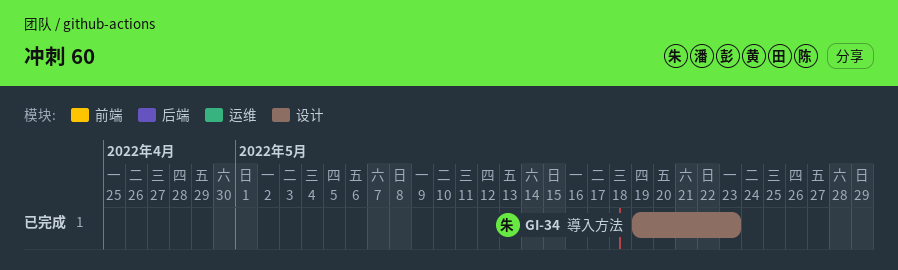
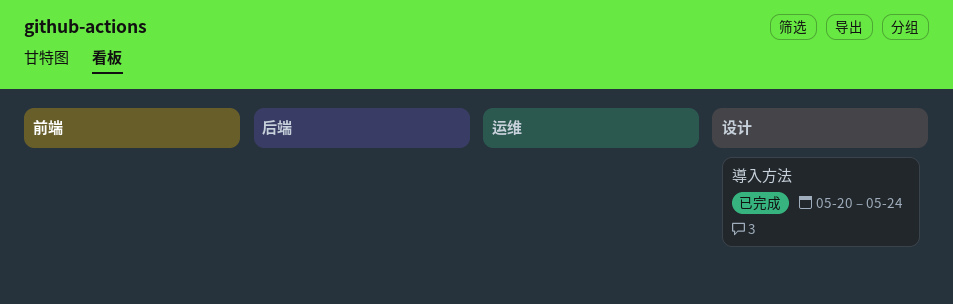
導入方法, start: May 19 -> May 20
導入方法, due: May 23 -> May 24

